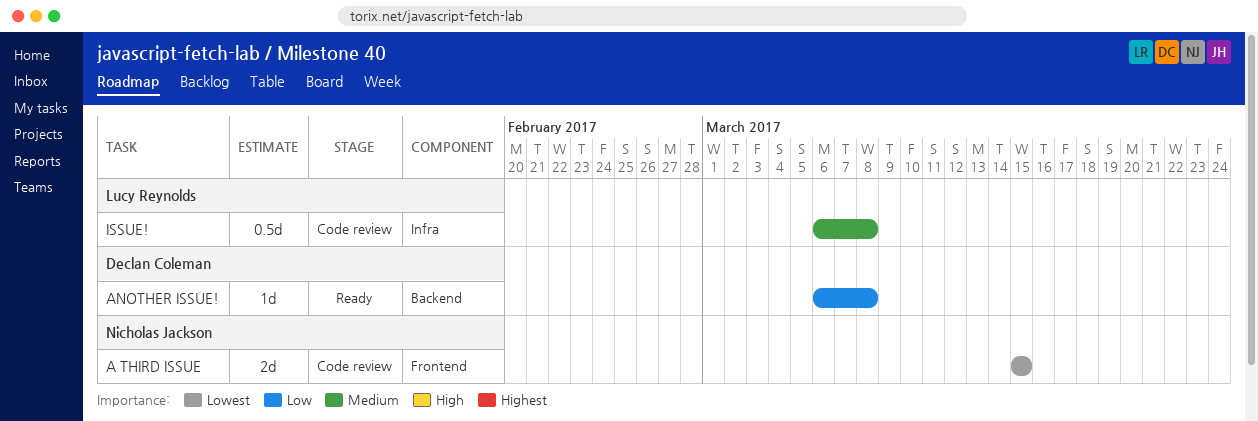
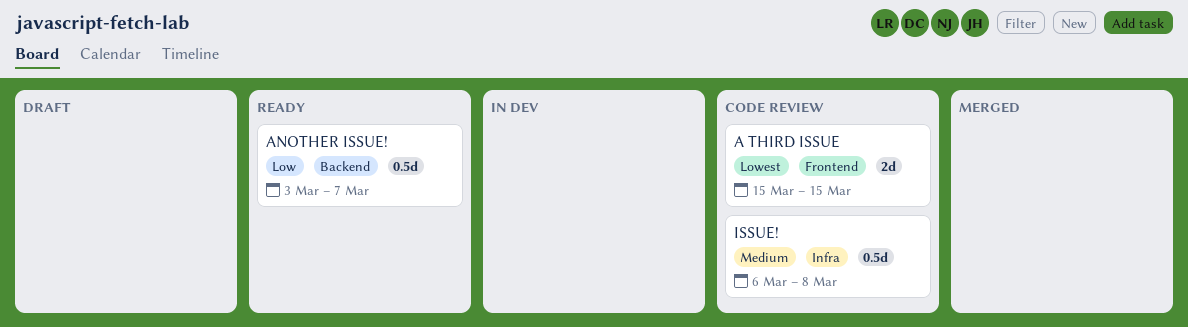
ANOTHER ISSUE!, estimate: 1d -> 0.5d
ANOTHER ISSUE!, start: Mar 6 -> Mar 3
ANOTHER ISSUE!, due: Mar 8 -> Mar 7

